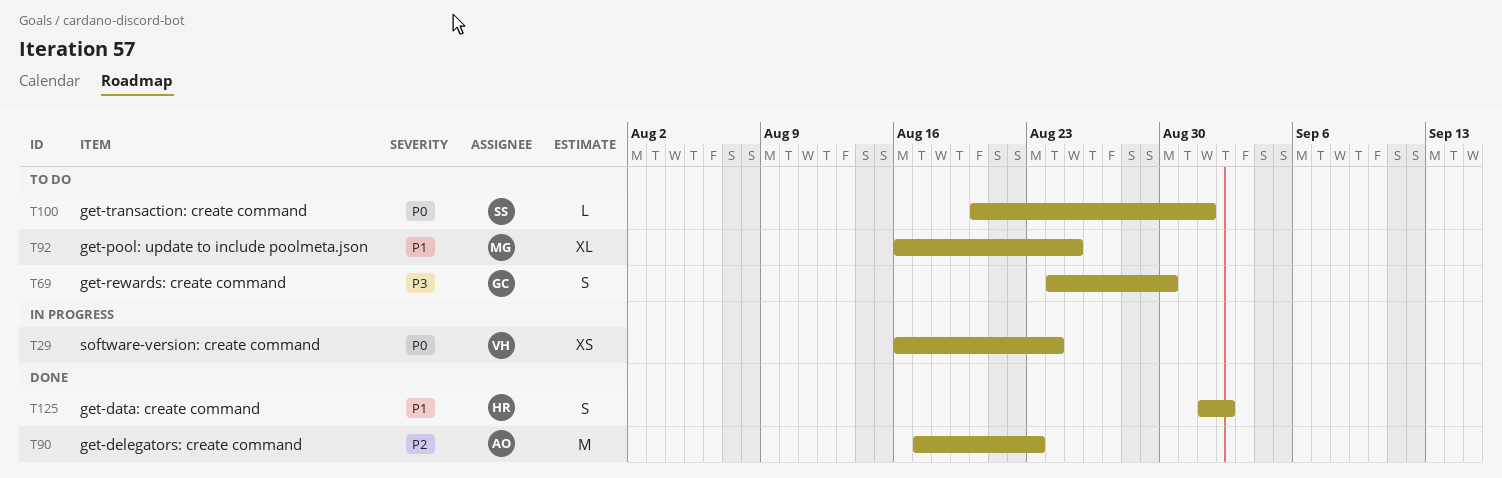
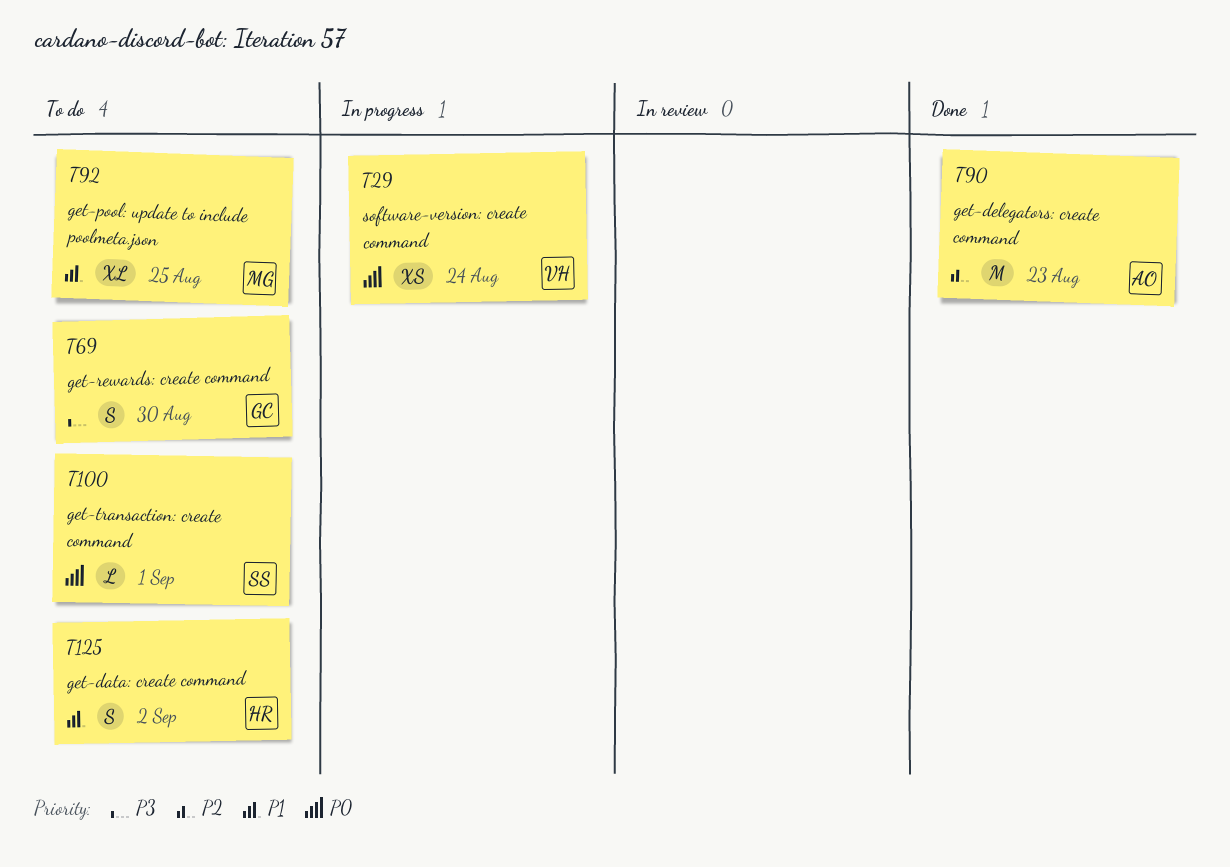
T125, status: Done -> To do

